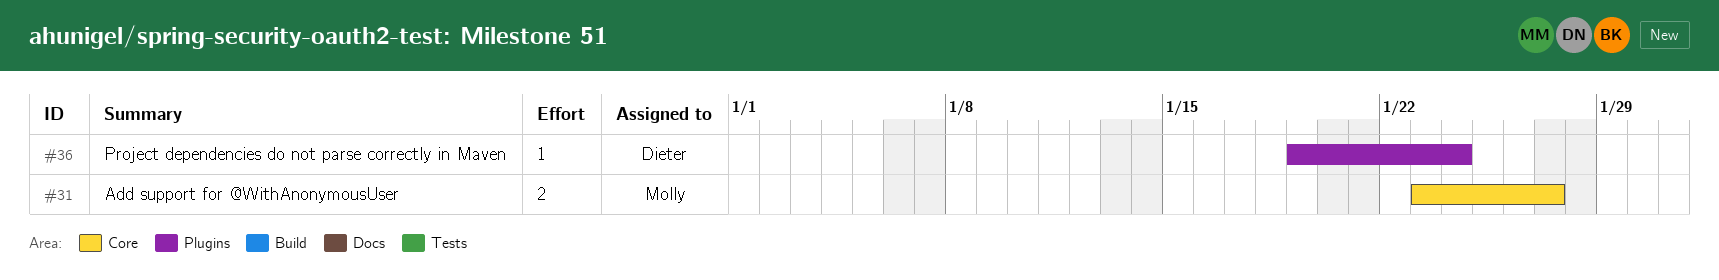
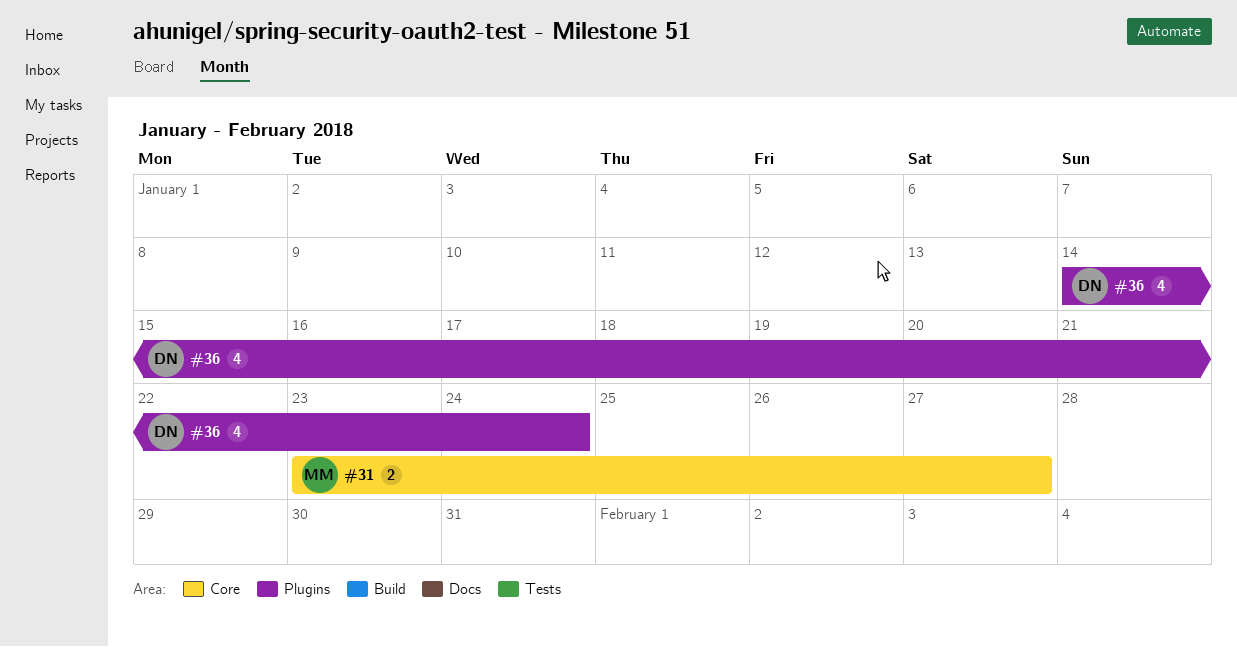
#36, estimate: 1 -> 4
#36, start: Jan 19 -> Jan 14

